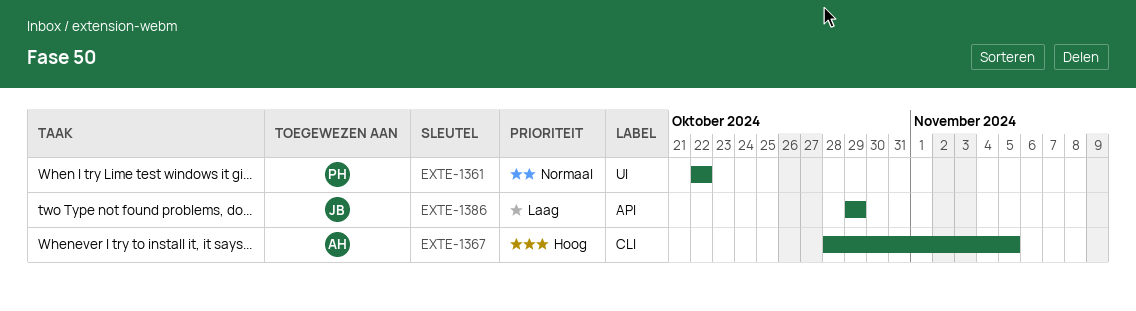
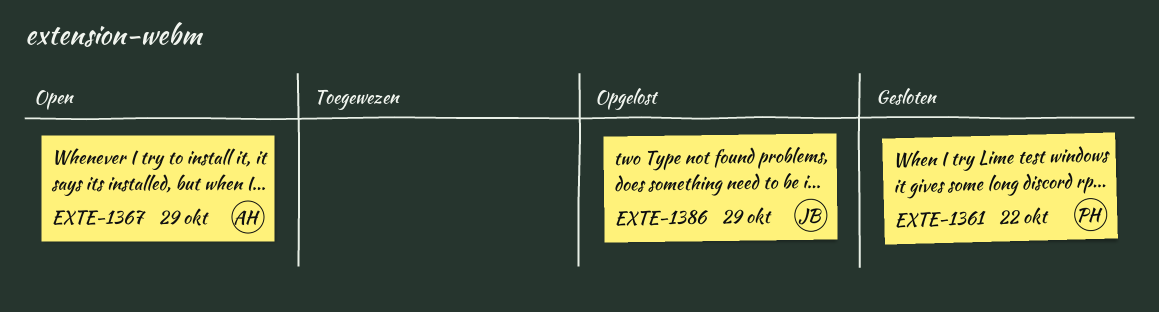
EXTE-1367, due: Nov 5 -> Oct 29

